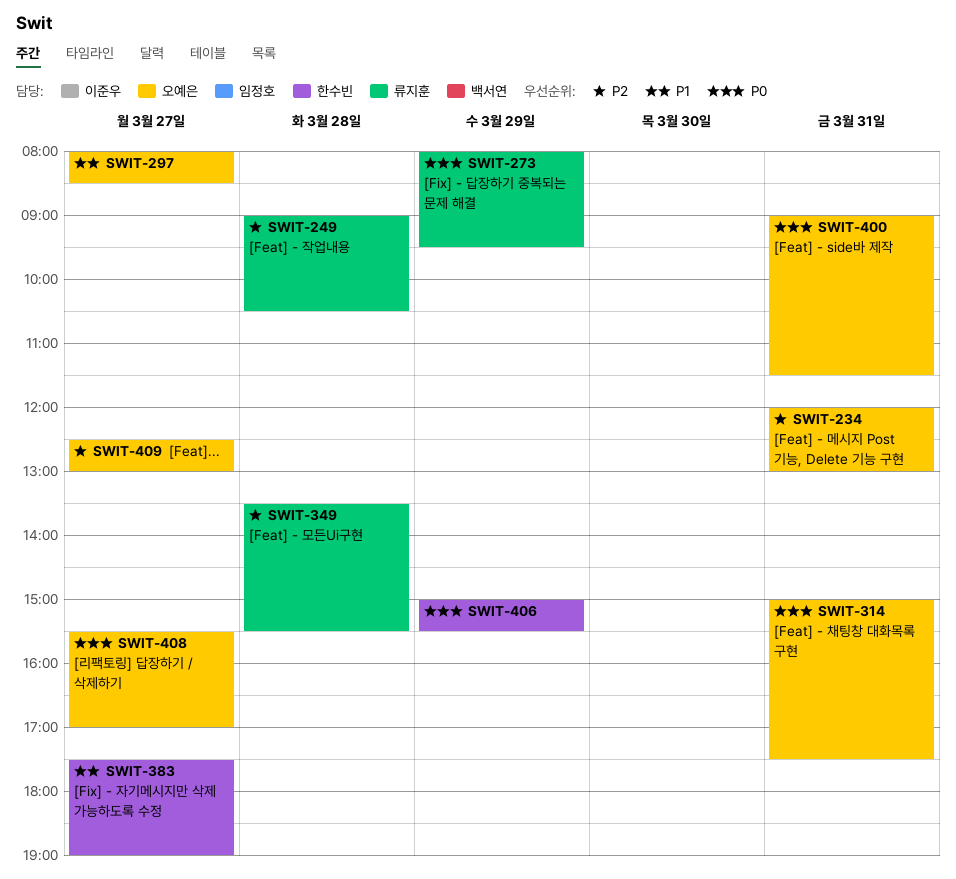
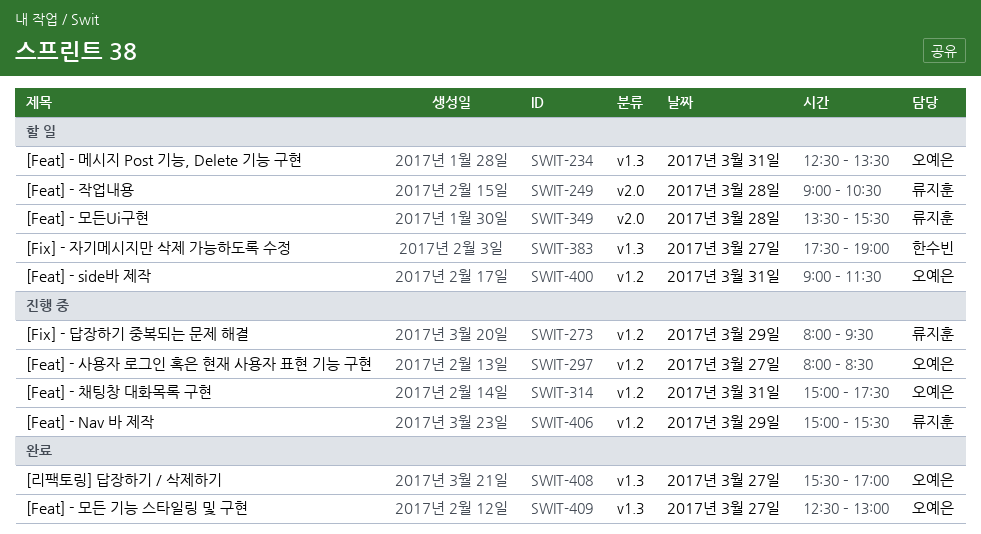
SWIT-234, begins: 12:00 -> 12:30
SWIT-234, ends: 13:00 -> 13:30
SWIT-406, owner: 한수빈 -> 류지훈

